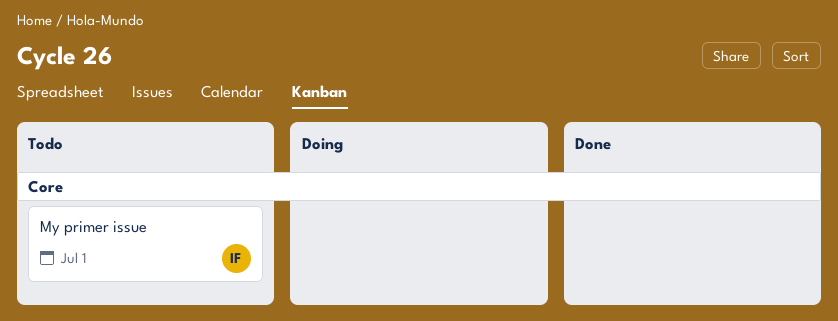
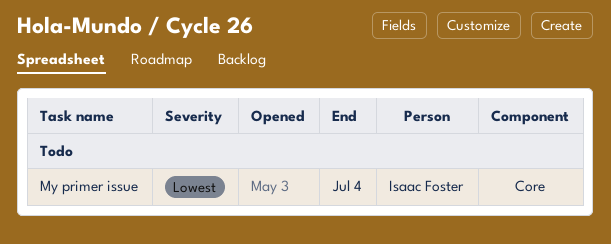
My primer issue, due: Jul 1 -> Jul 4

